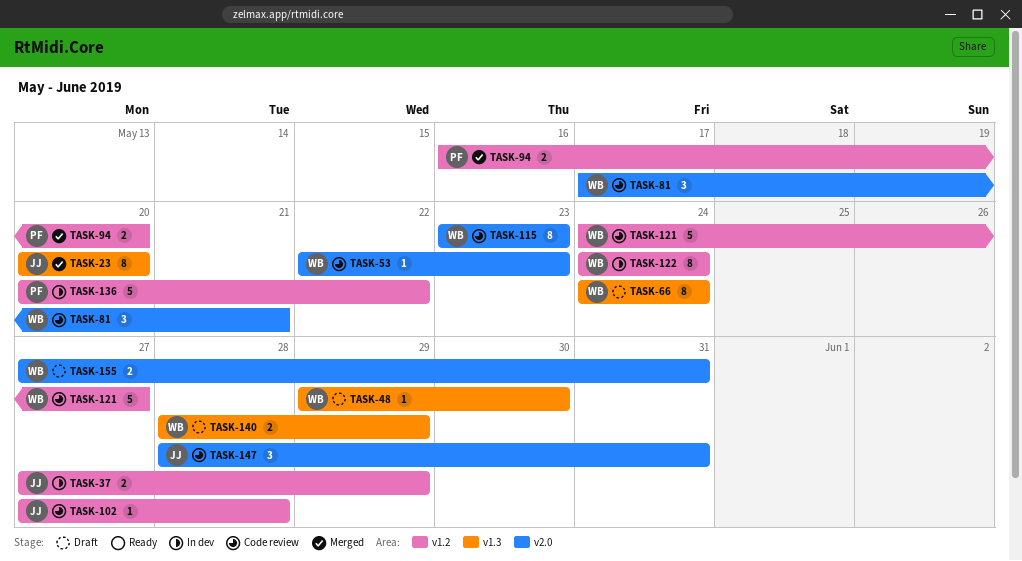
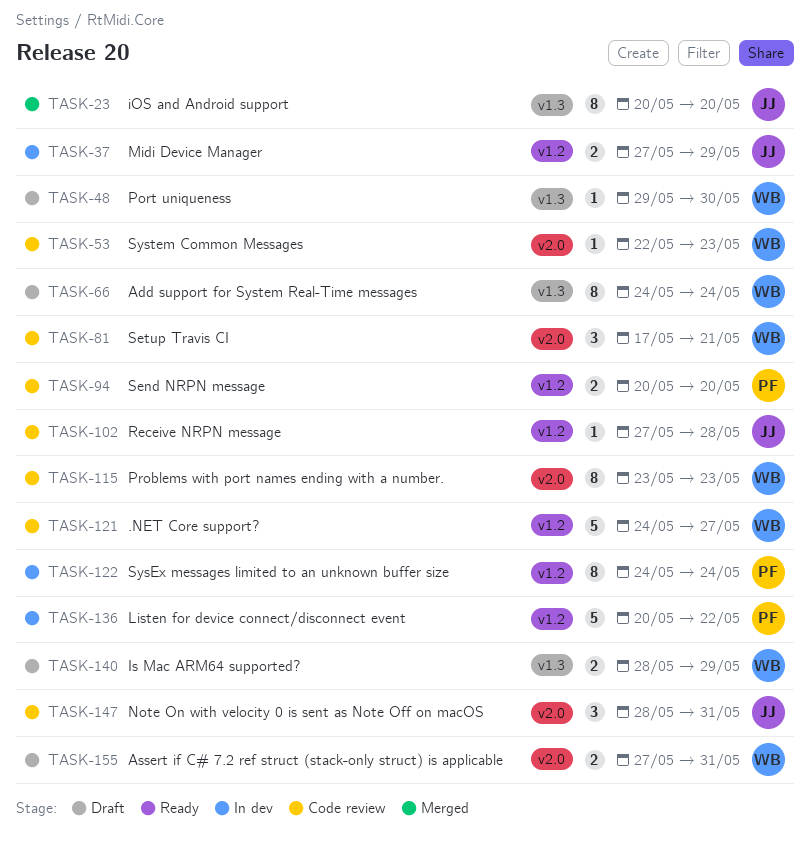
TASK-94, status: Merged -> Code review
TASK-94, start: May 16 -> May 20
TASK-122, owner: WB -> PF

